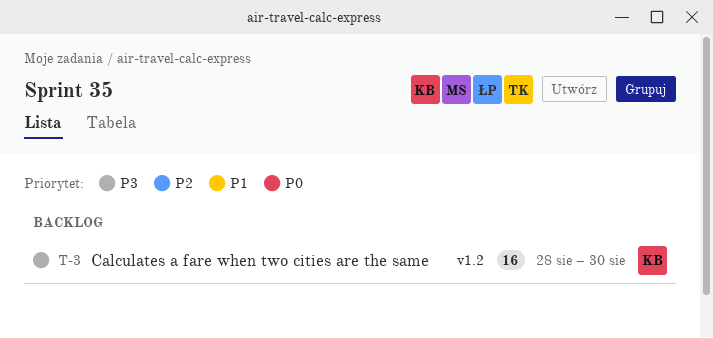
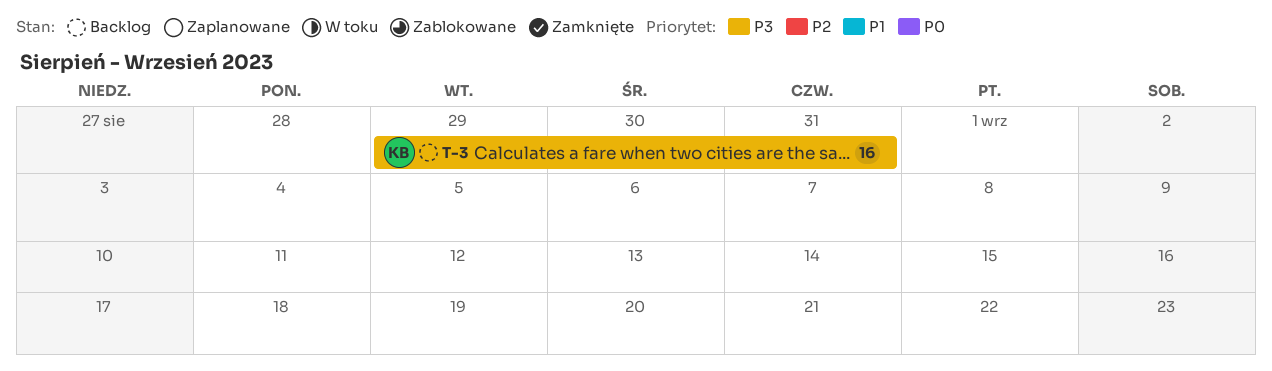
T-3, start: Aug 28 -> Aug 29
T-3, due: Aug 30 -> Aug 31

